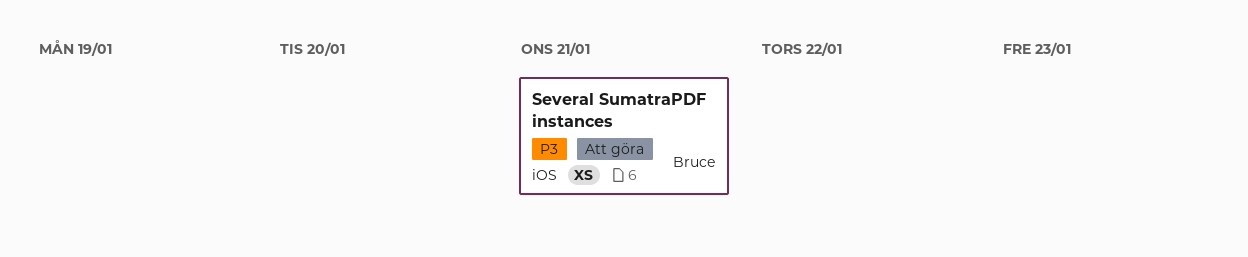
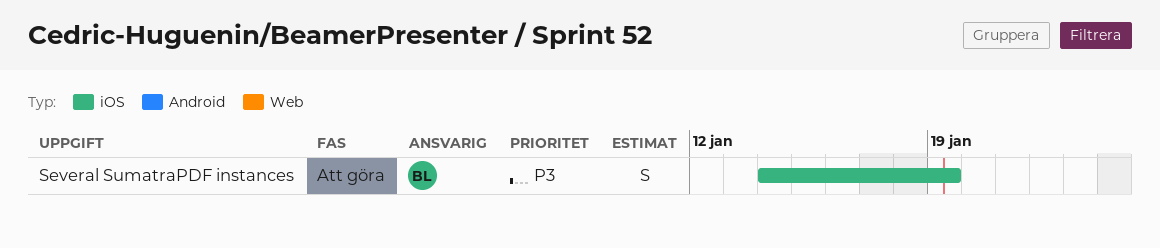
Several SumatraPDF instances, estimate: XS -> S
Several SumatraPDF instances, due: Jan 21 -> Jan 19

